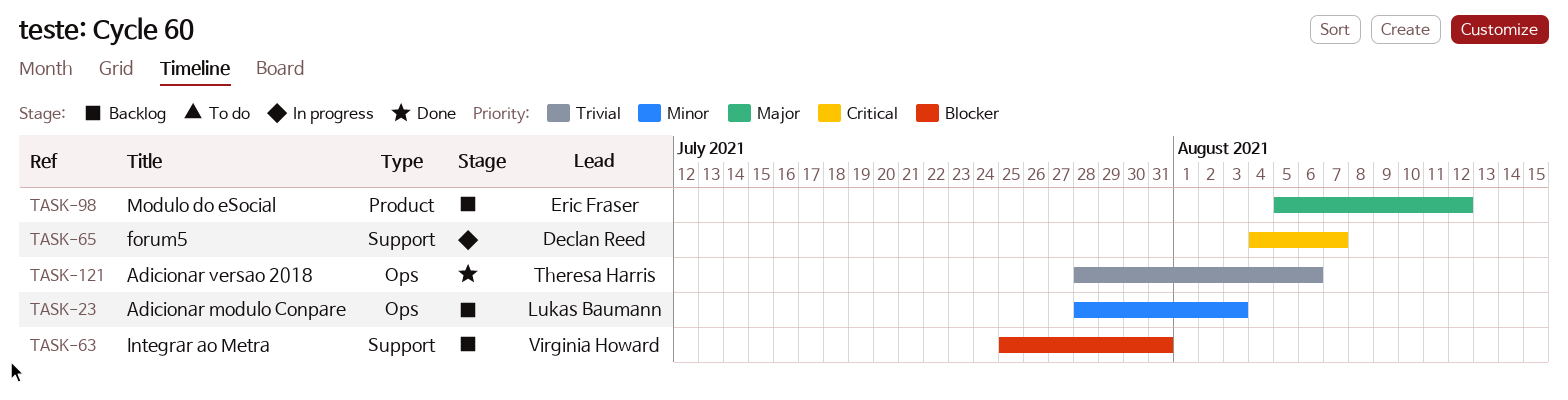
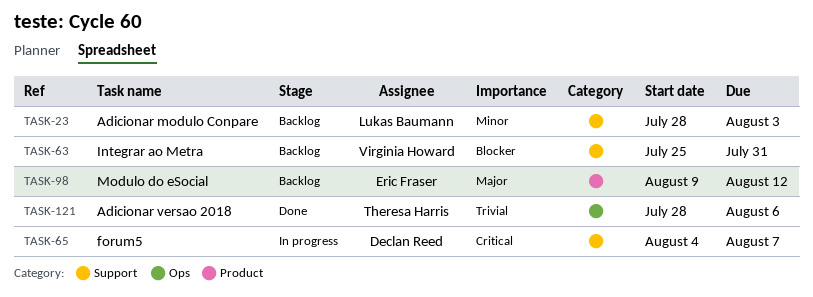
TASK-23, label: Ops -> Support
TASK-98, start: Aug 5 -> Aug 9

